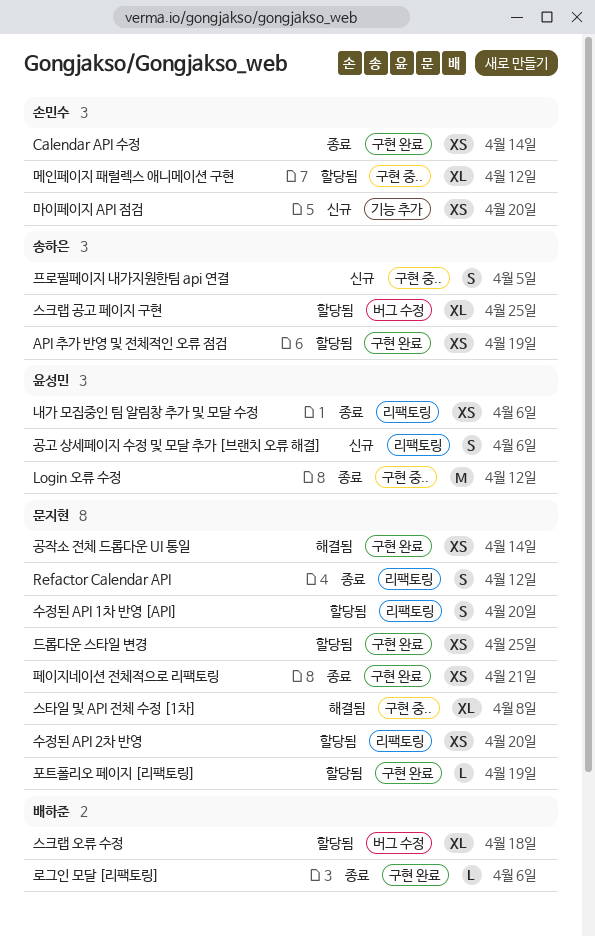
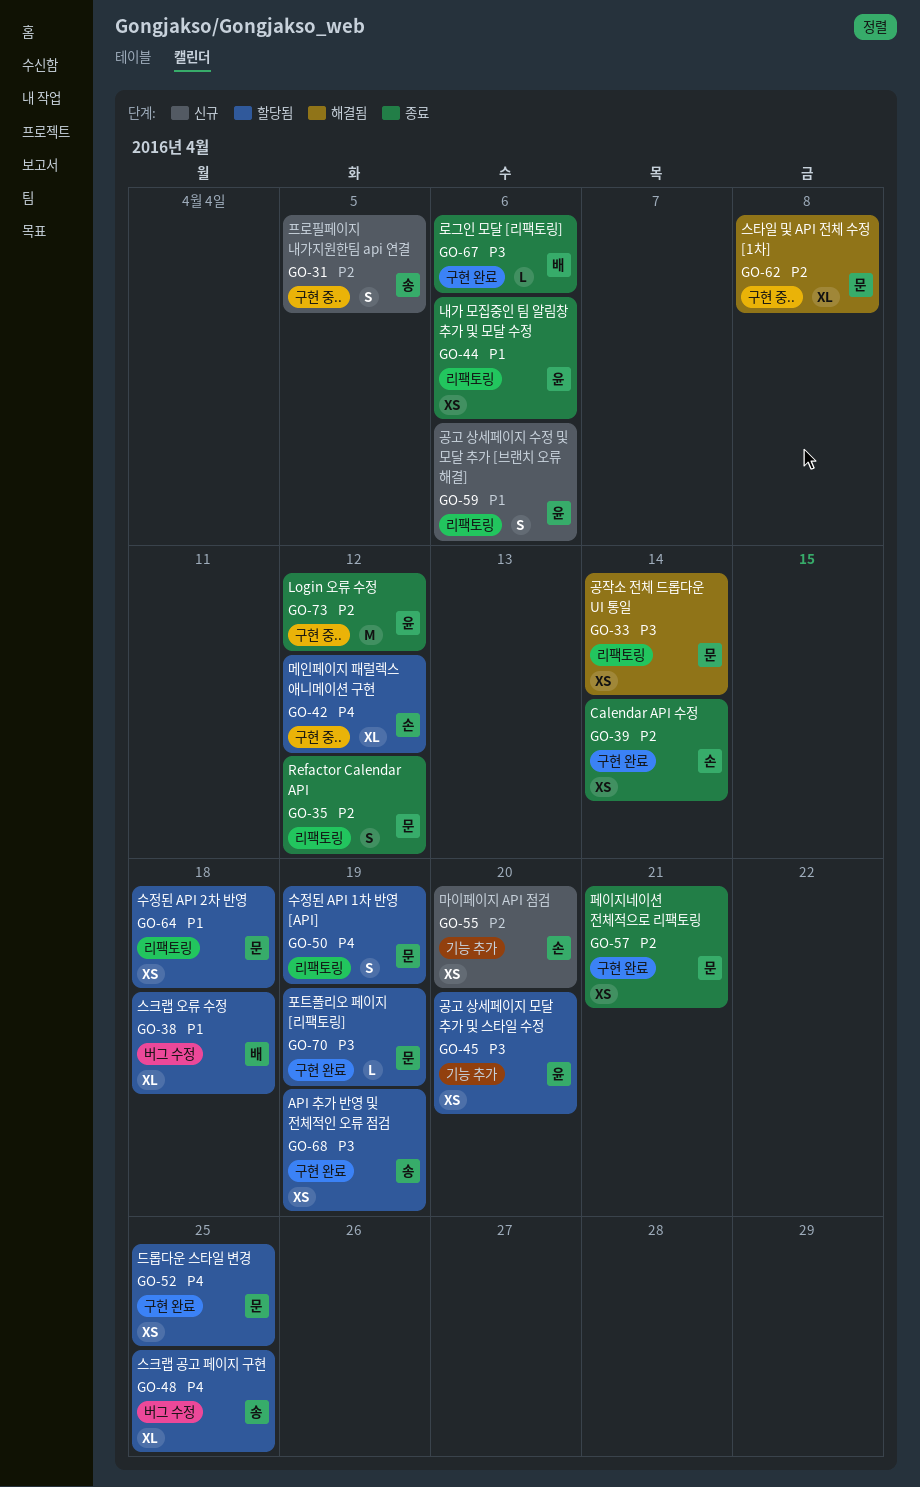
공고 상세페이지 모달 추가 및 스타일 수정: none -> present
공작소 전체 드롭다운 UI 통일, label: 구현 완료 -> 리팩토링
수정된 API 1차 반영 [API], due: Apr 20 -> Apr 19
수정된 API 2차 반영, due: Apr 20 -> Apr 18

